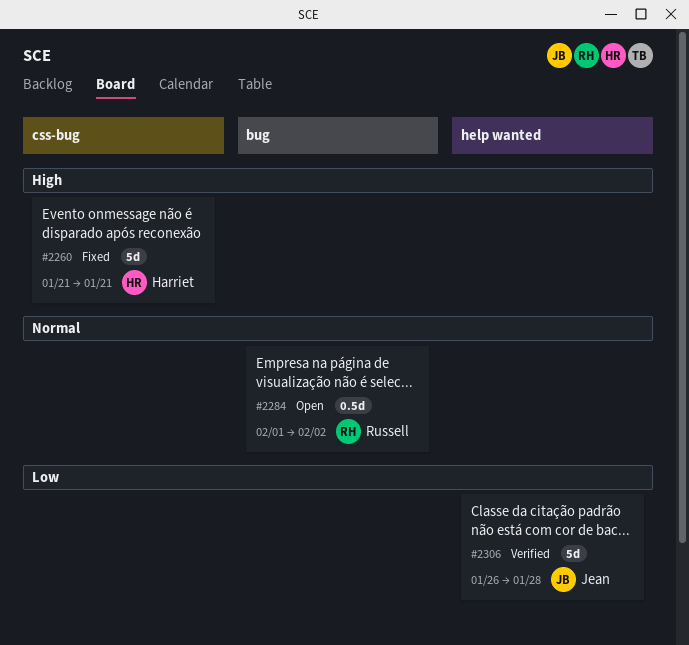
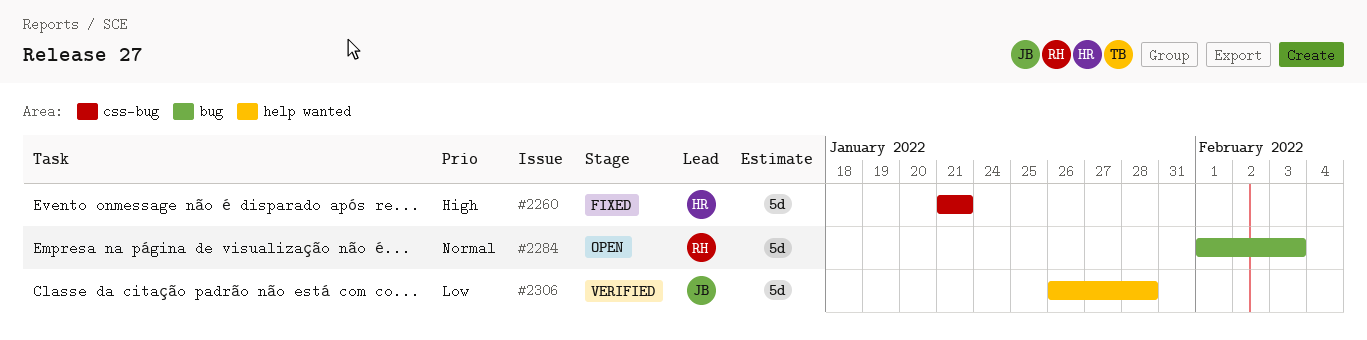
#2284, estimate: 0.5d -> 5d
#2284, due: Feb 2 -> Feb 3

